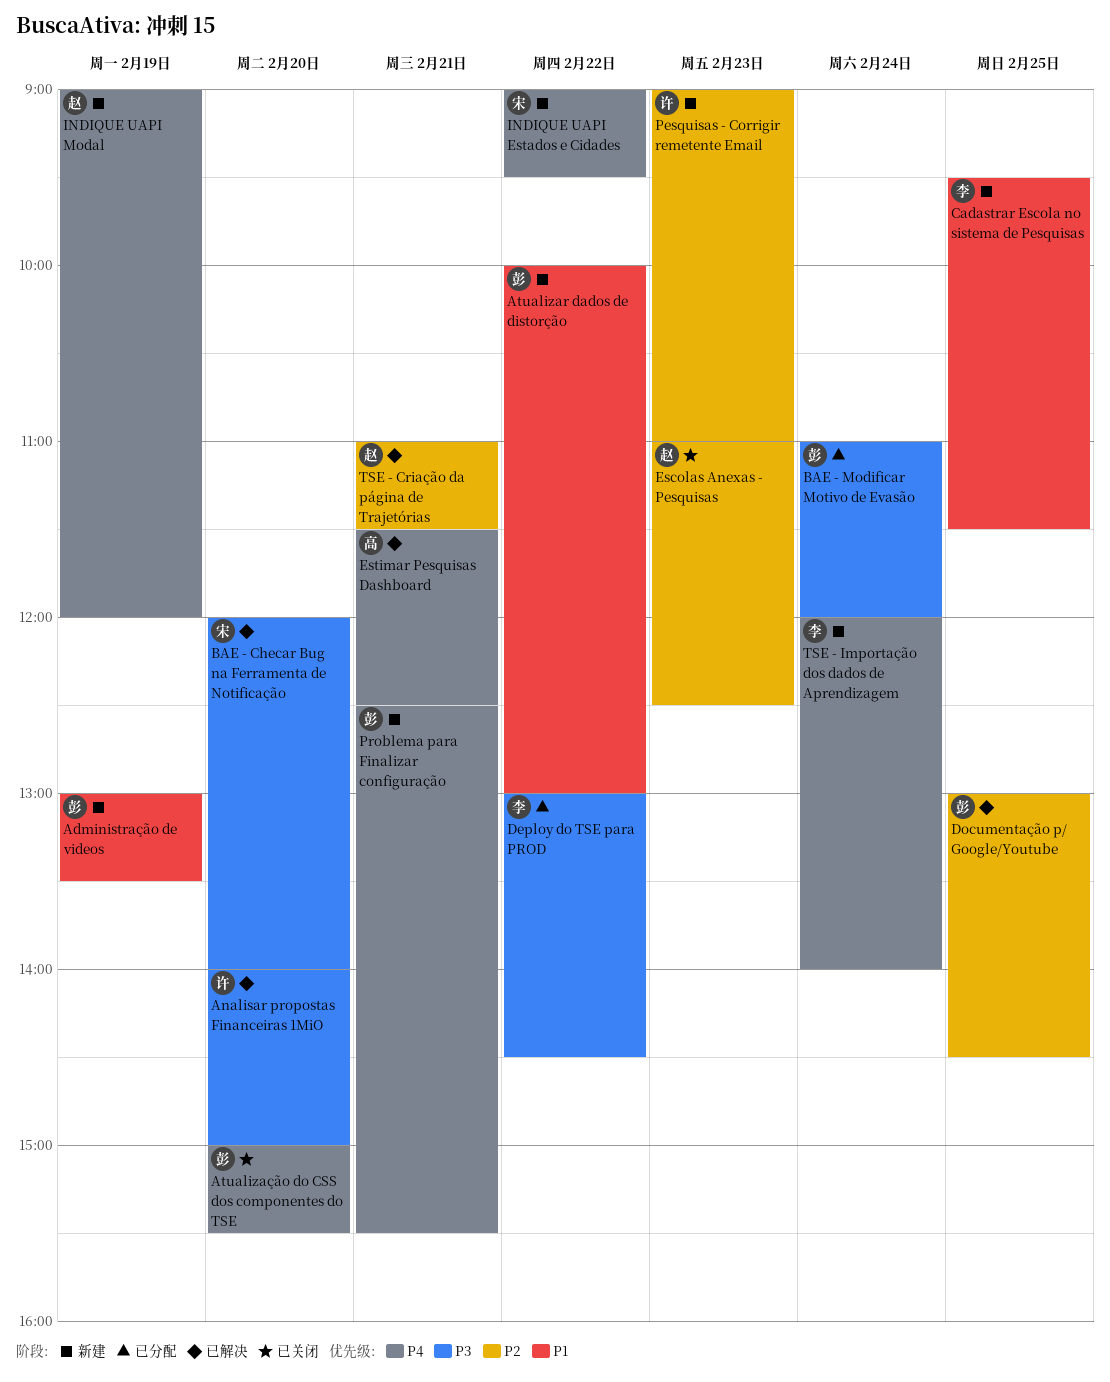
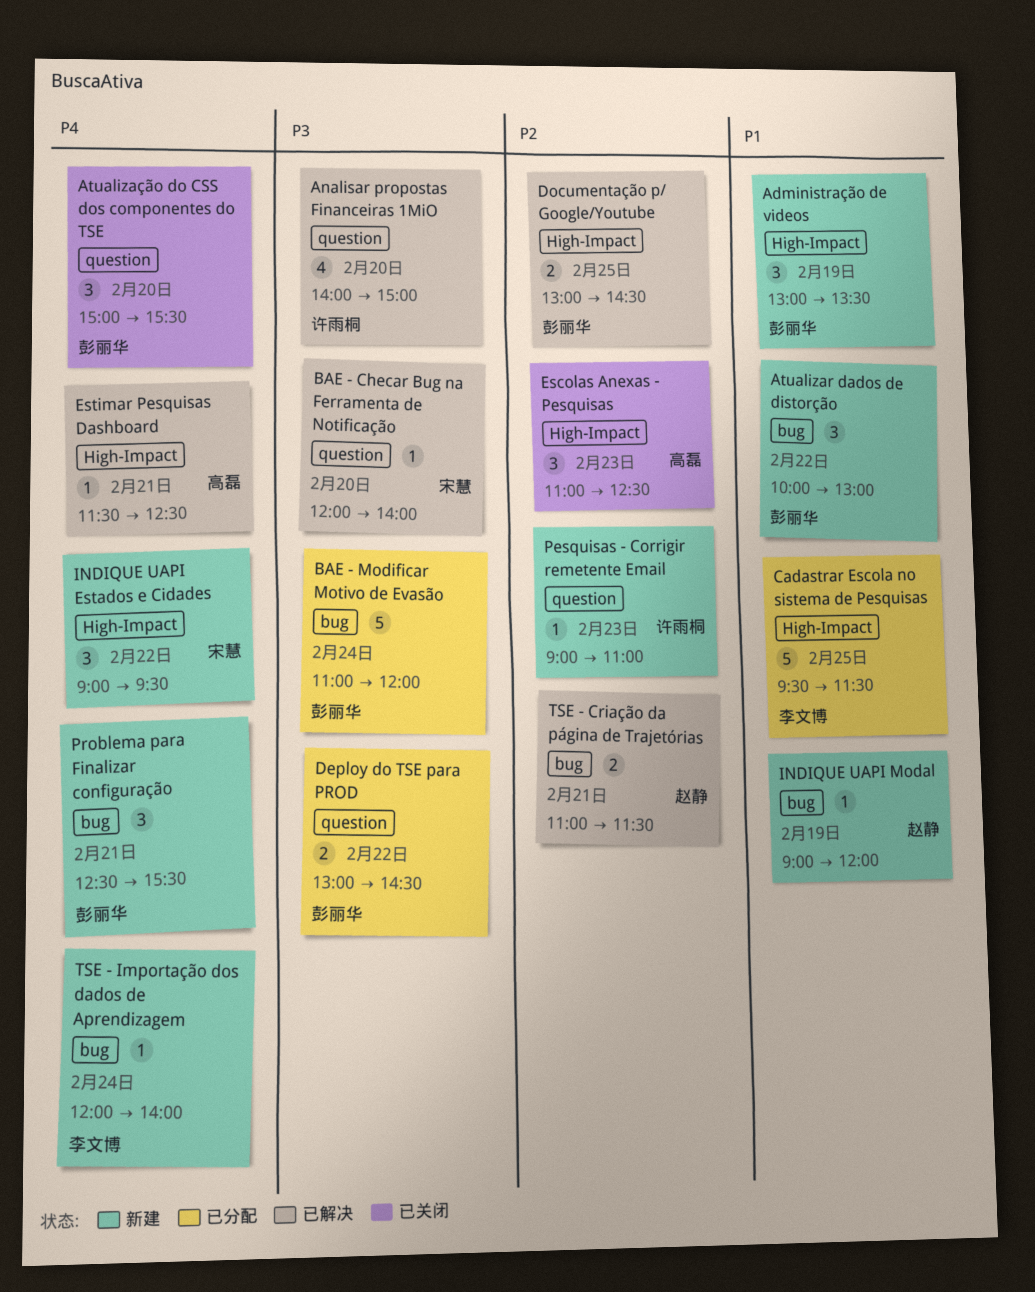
Cadastrar Escola no sistema de Pesquisas, status: 新建 -> 已分配
Deploy do TSE para PROD, owner: 李文博 -> 彭丽华
Escolas Anexas - Pesquisas, owner: 赵静 -> 高磊
INDIQUE UAPI Modal, priority: P4 -> P1

